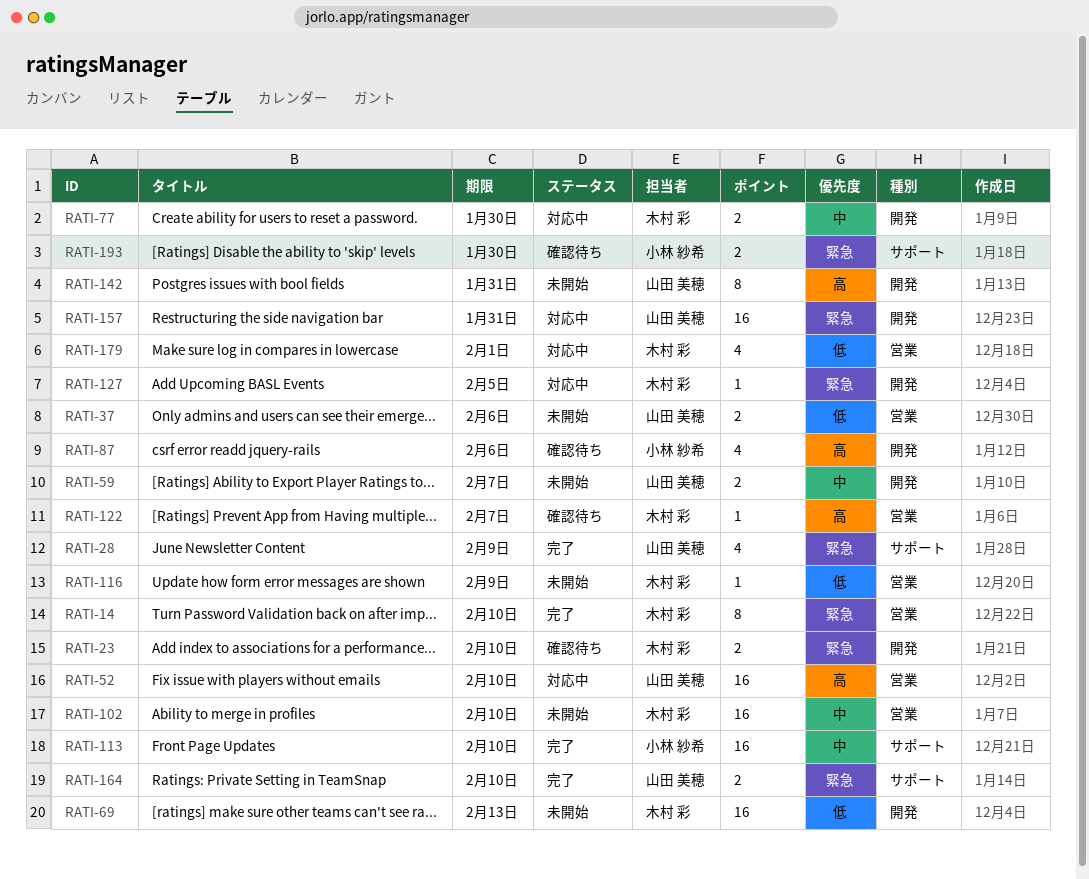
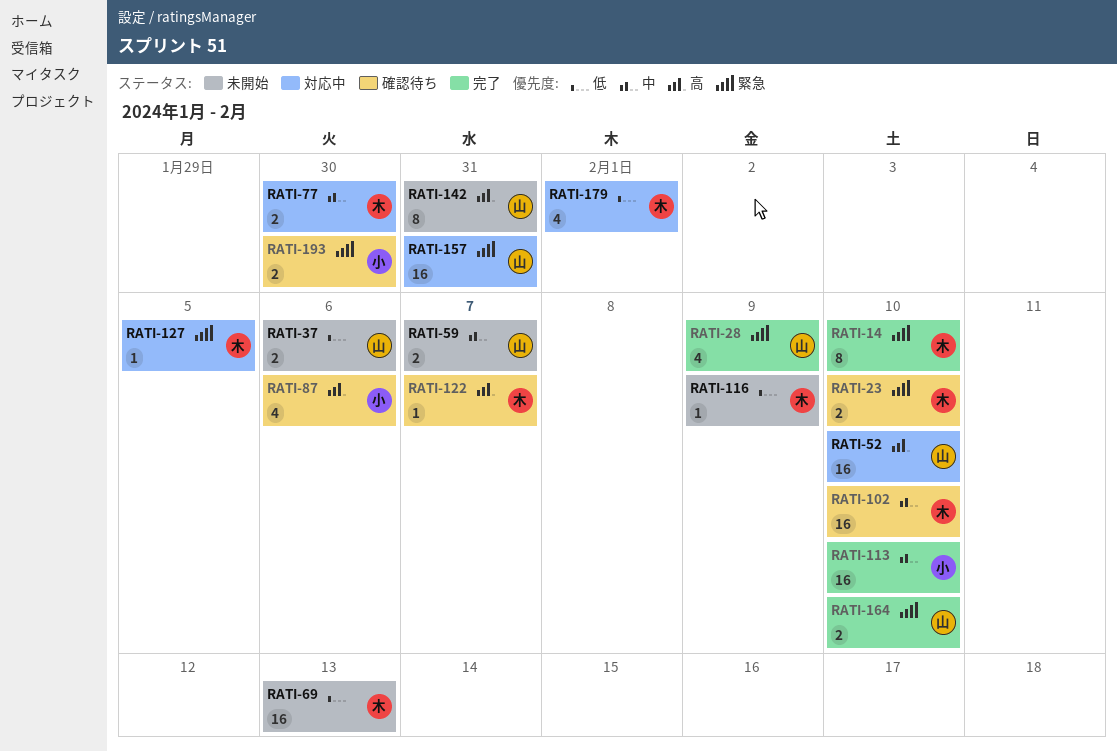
RATI-102, status: 未開始 -> 確認待ち

